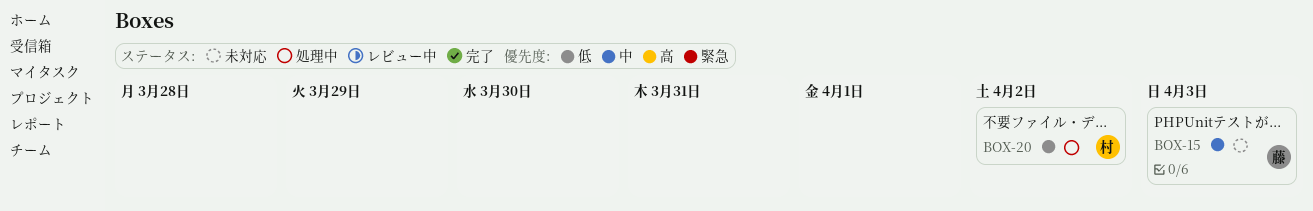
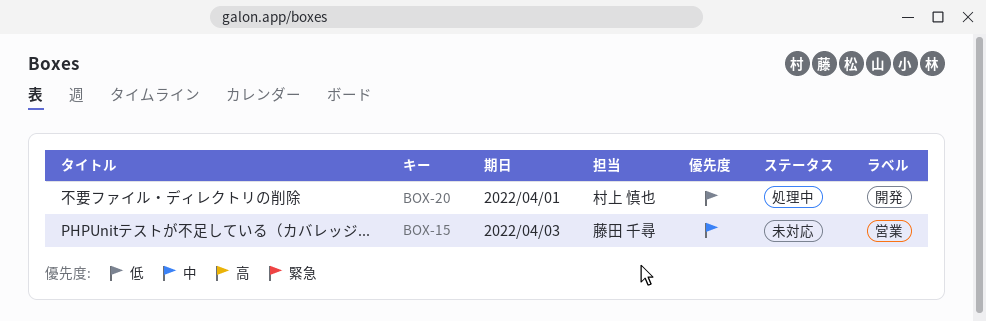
BOX-20, due: Apr 2 -> Apr 1

